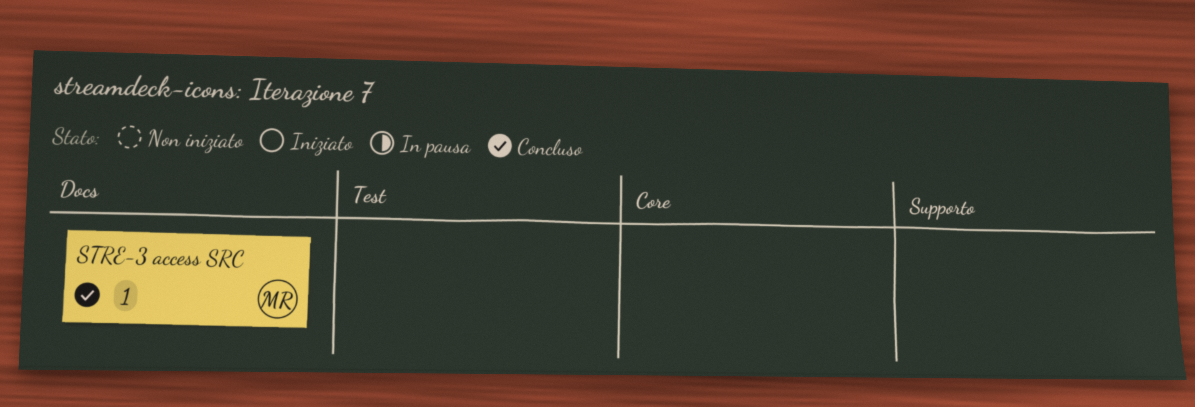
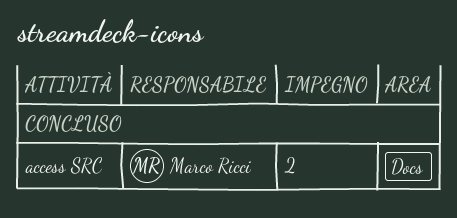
access SRC, estimate: 1 -> 2

